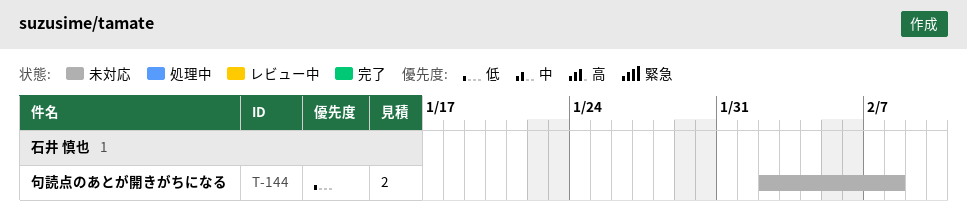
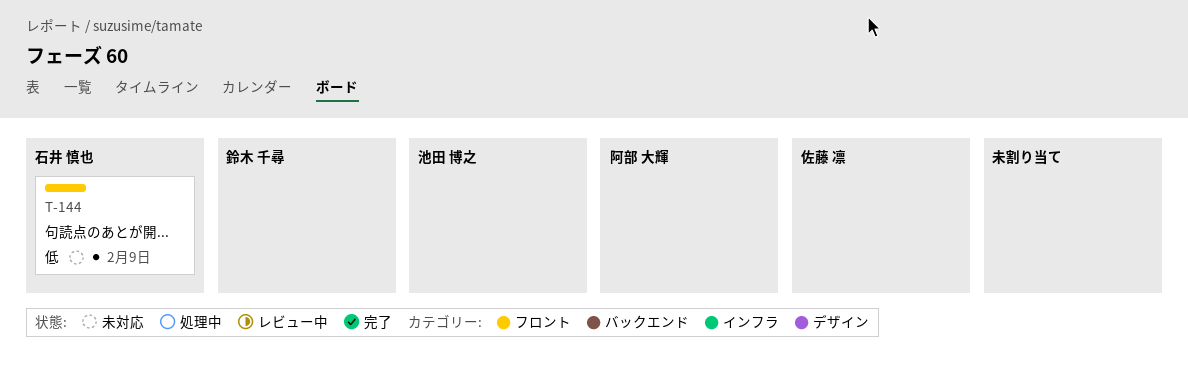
T-144, estimate: 2 -> 1
T-144, due: Feb 8 -> Feb 9

